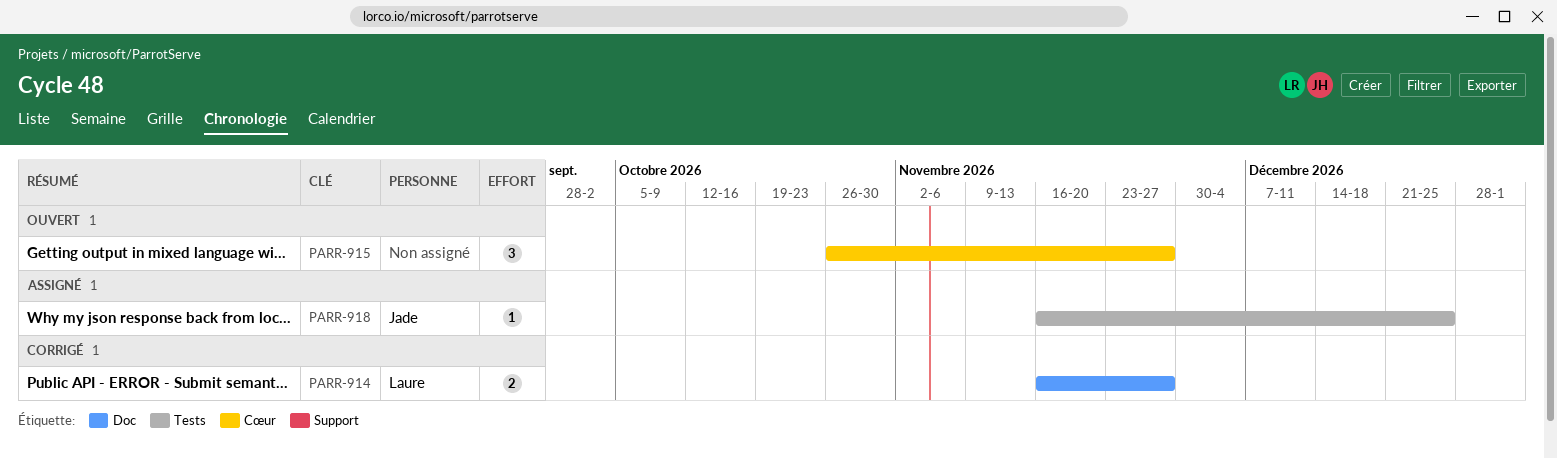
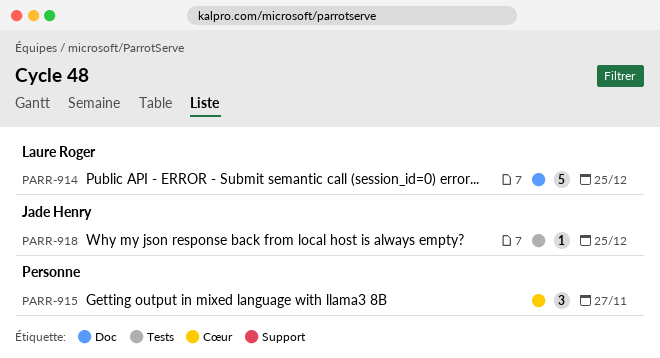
PARR-914, estimate: 2 -> 5
PARR-914, due: Nov 27 -> Dec 25

